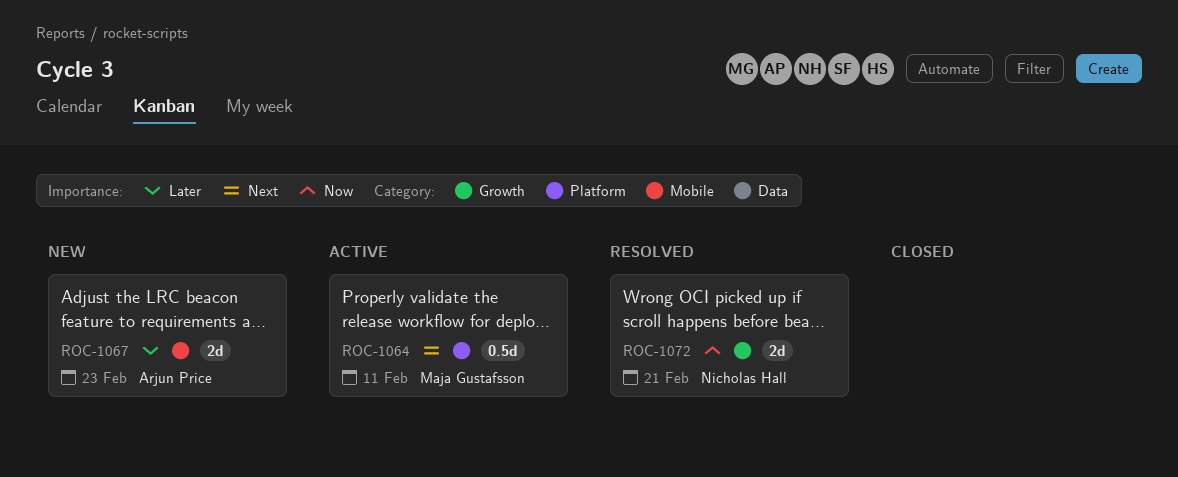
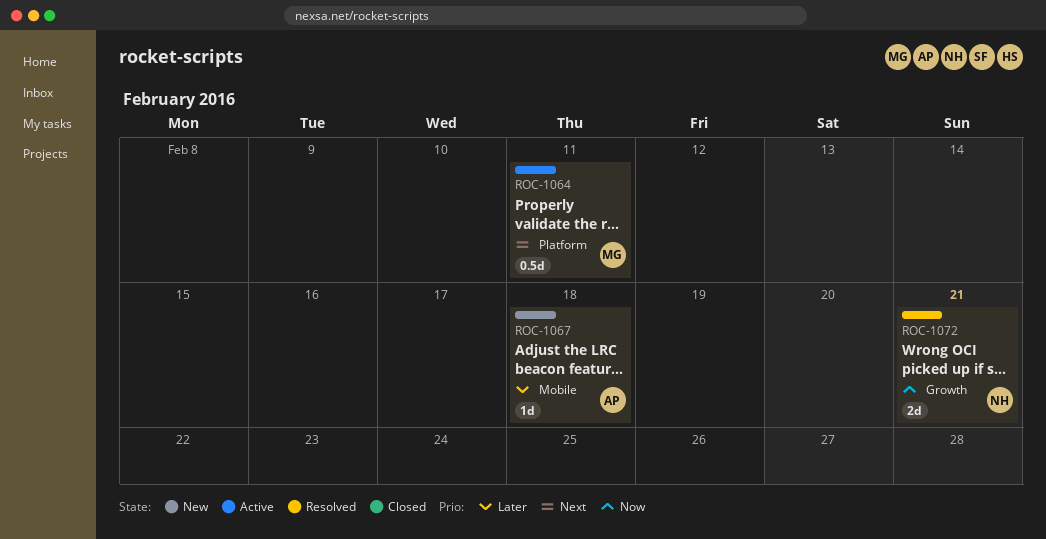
ROC-1067, estimate: 2d -> 1d
ROC-1067, due: Feb 23 -> Feb 18

